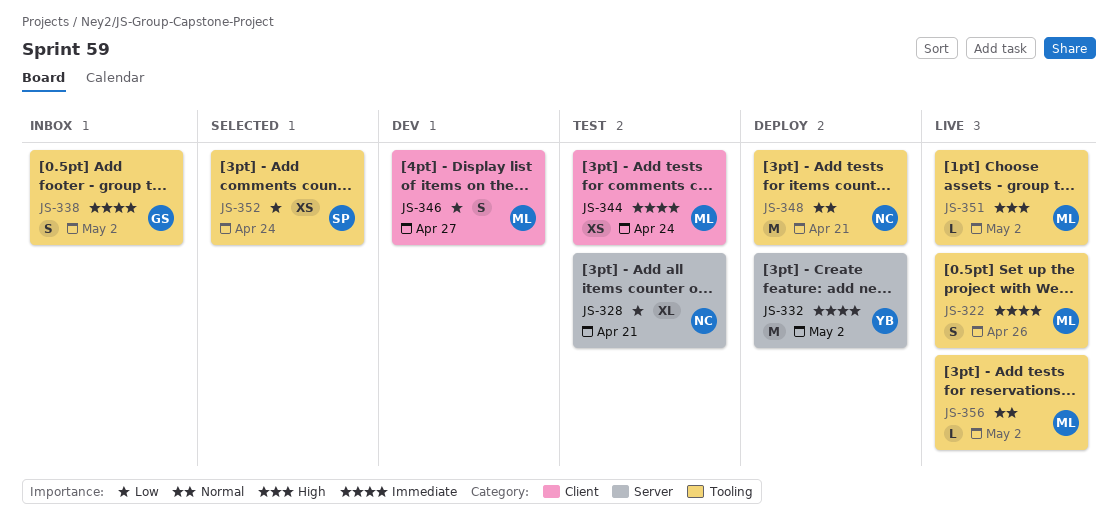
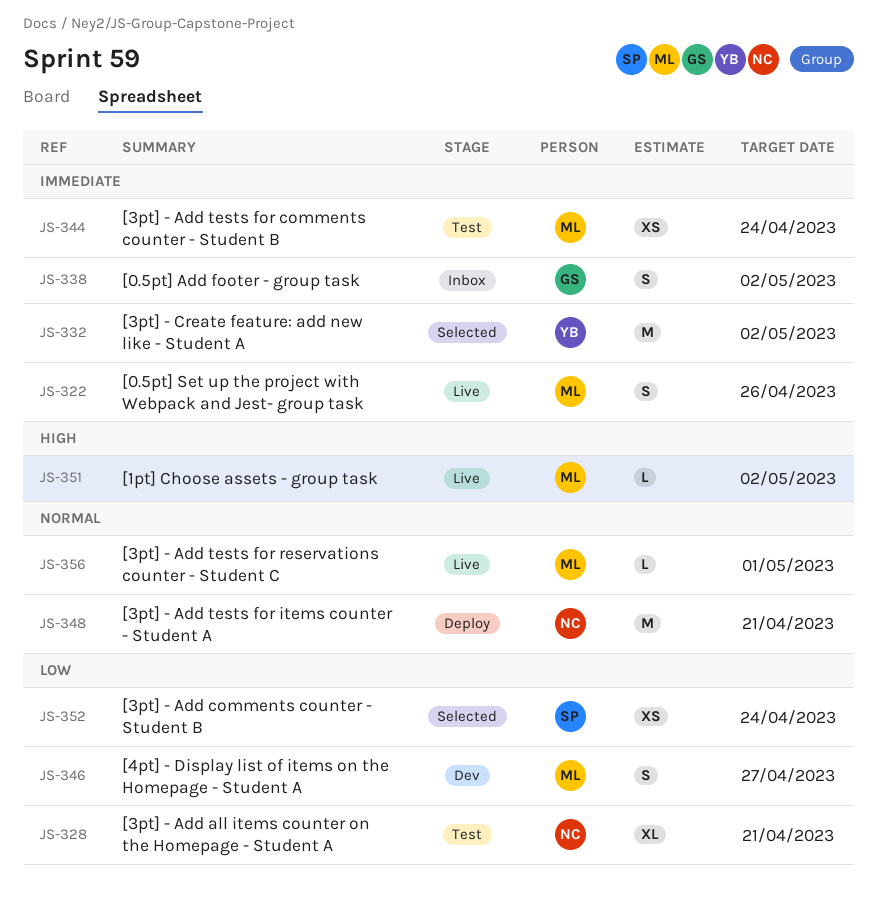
JS-332, status: Deploy -> Selected
JS-356, due: May 2 -> May 1

